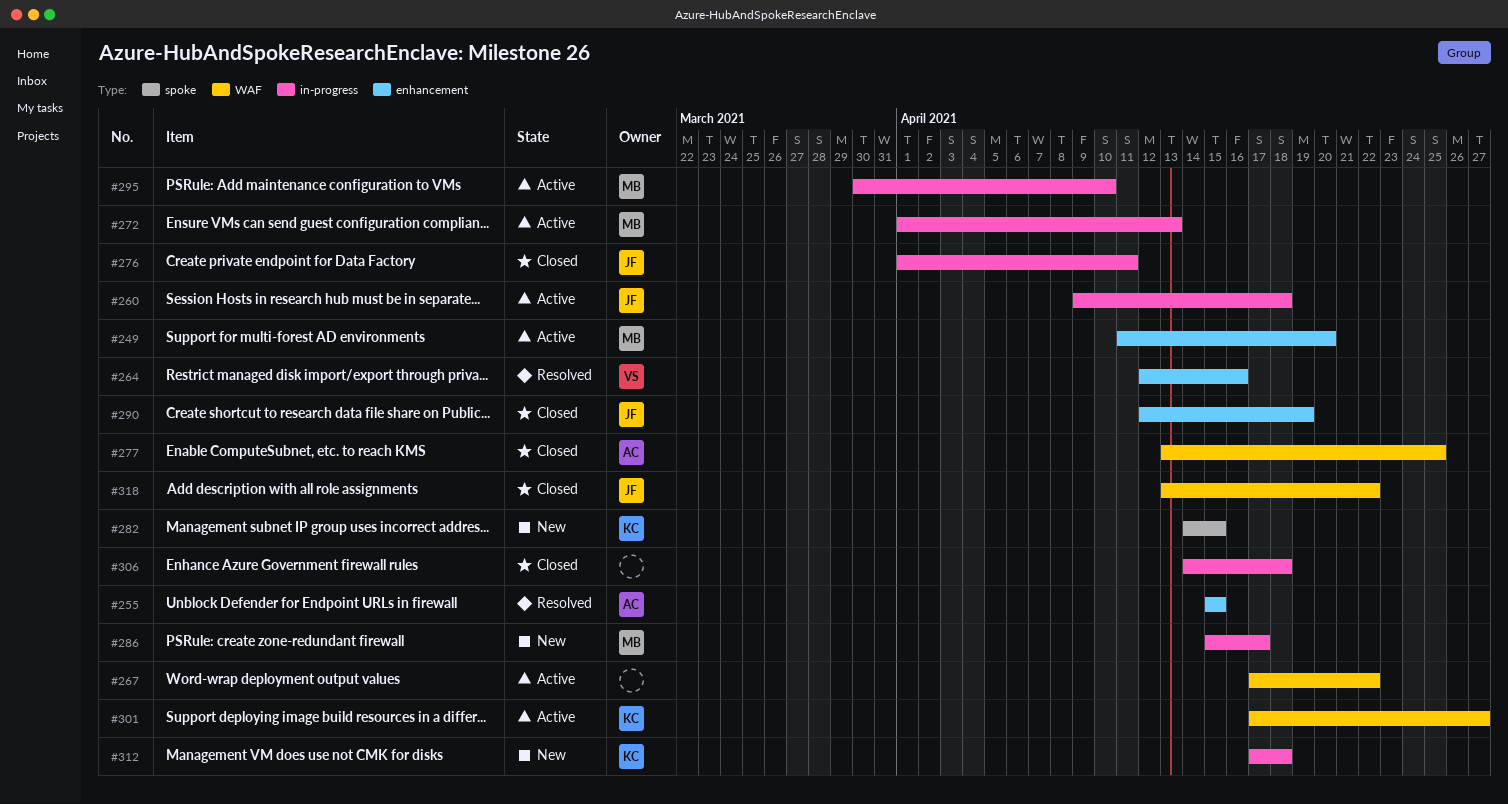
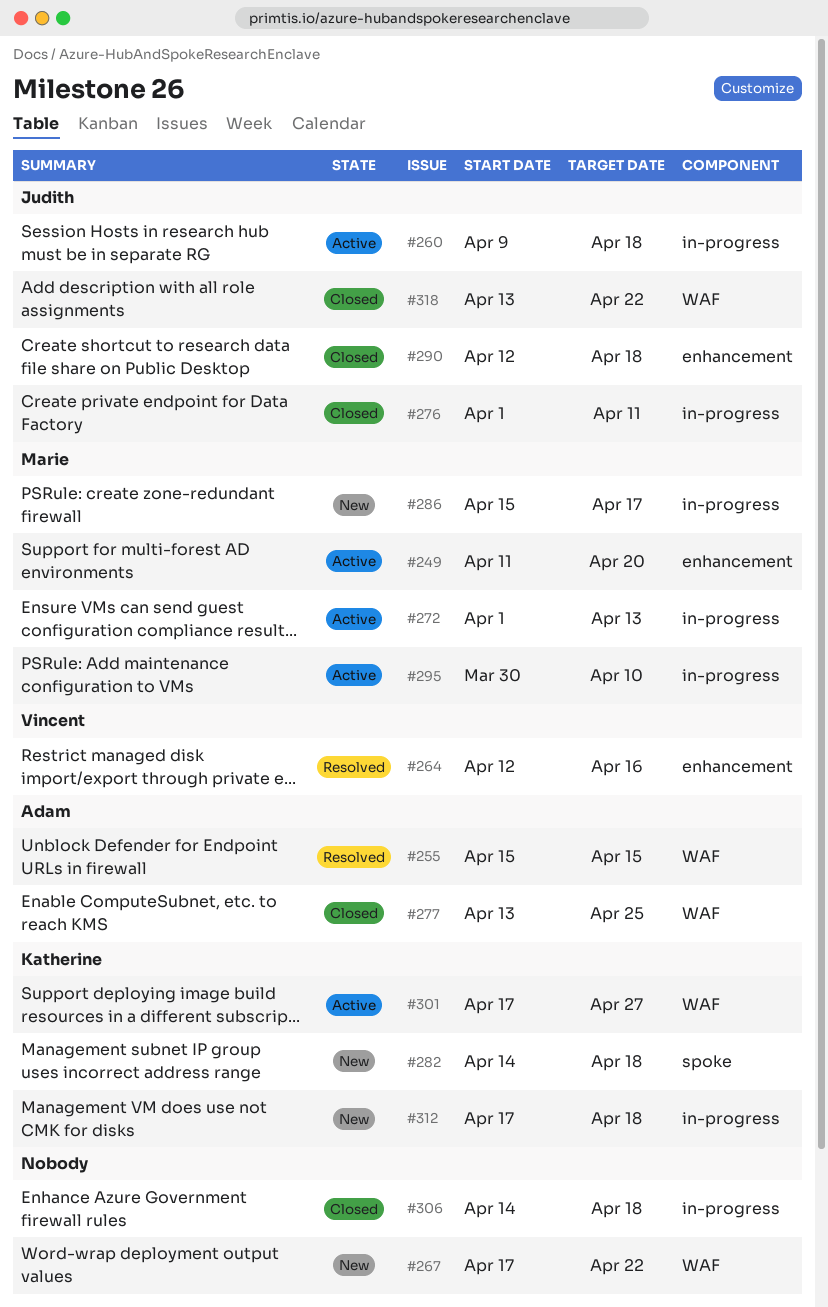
#255, label: enhancement -> WAF
#267, status: Active -> New
#282, due: Apr 15 -> Apr 18
#290, due: Apr 19 -> Apr 18

